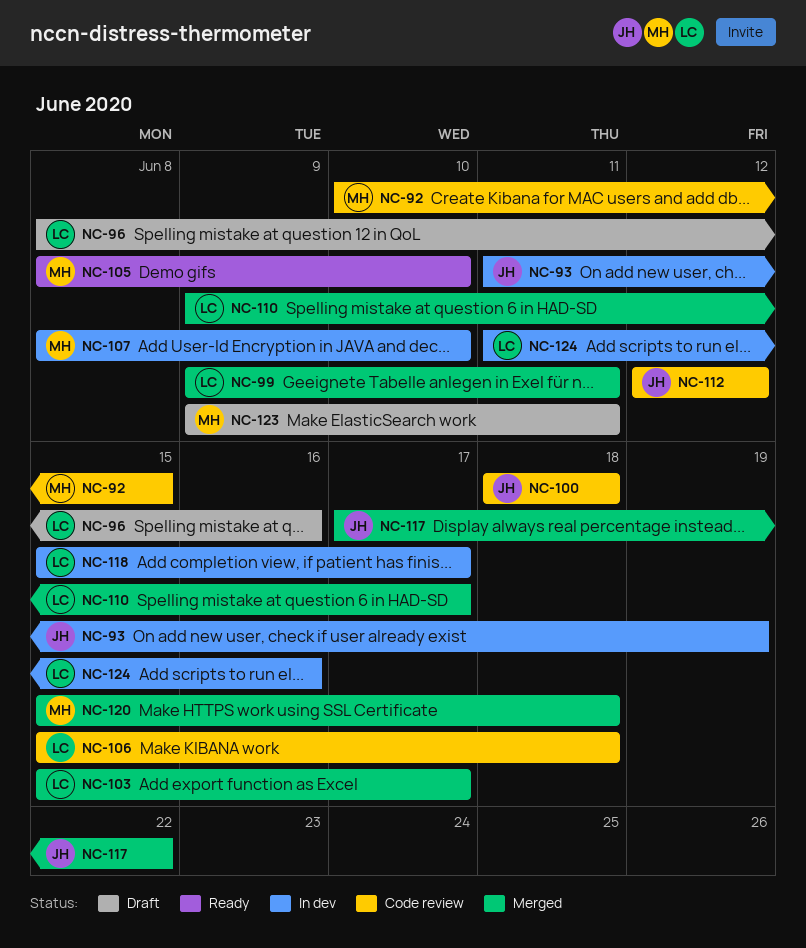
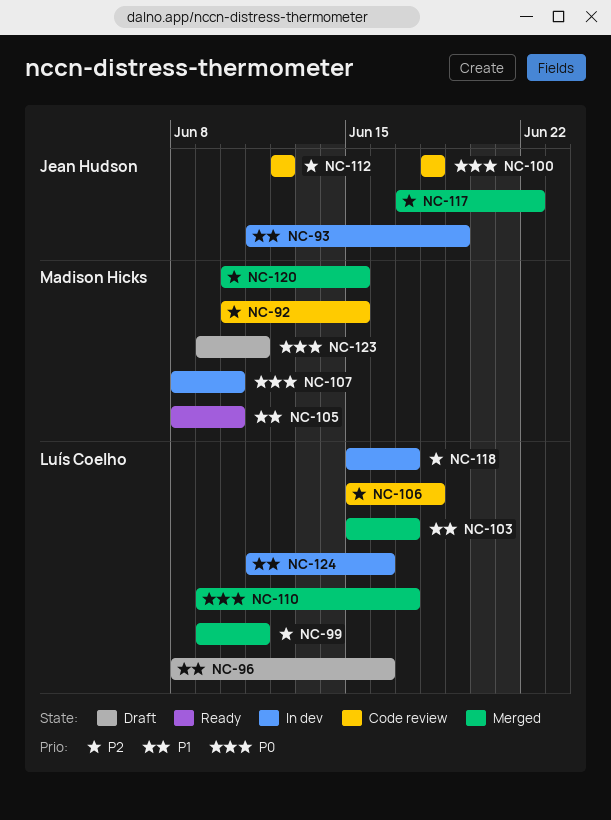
NC-120, start: Jun 15 -> Jun 10
NC-120, due: Jun 18 -> Jun 15

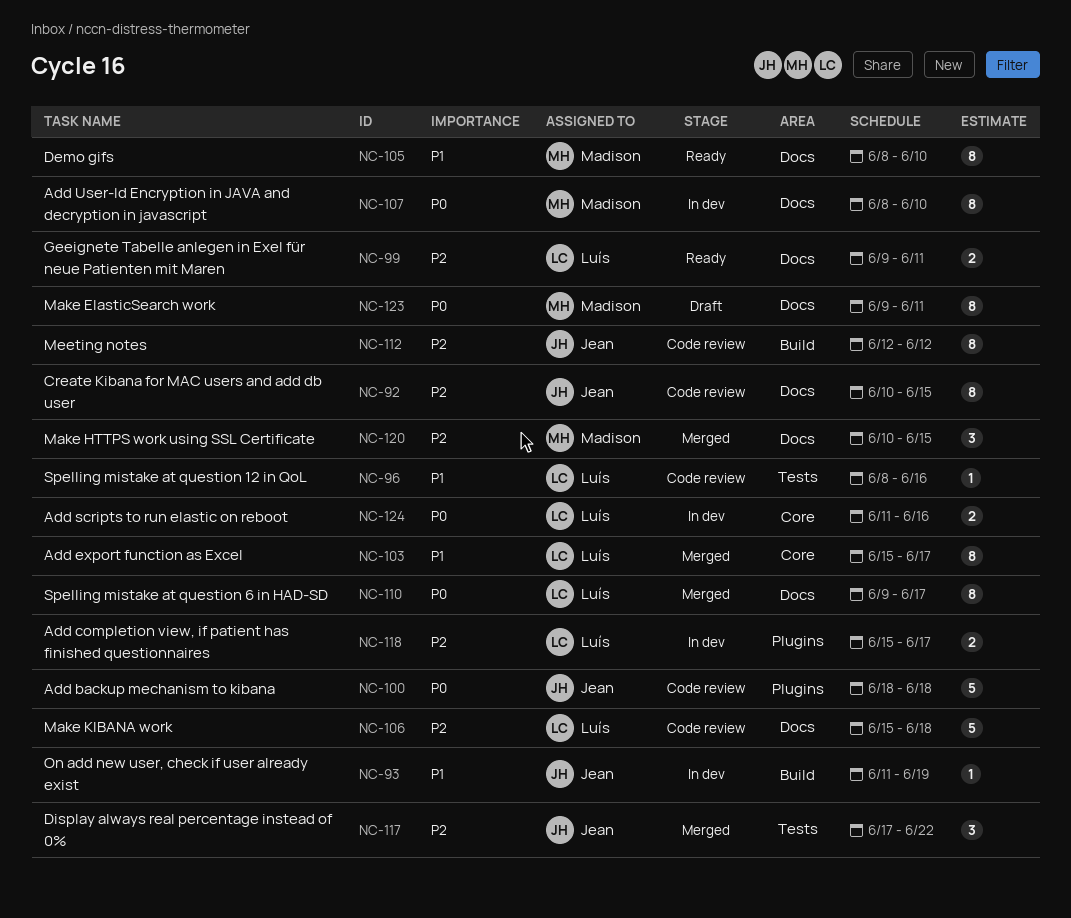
NC-92, owner: Madison Hicks -> Jean Hudson
NC-96, status: Draft -> Code review
NC-99, status: Merged -> Ready
NC-124, priority: P1 -> P0

